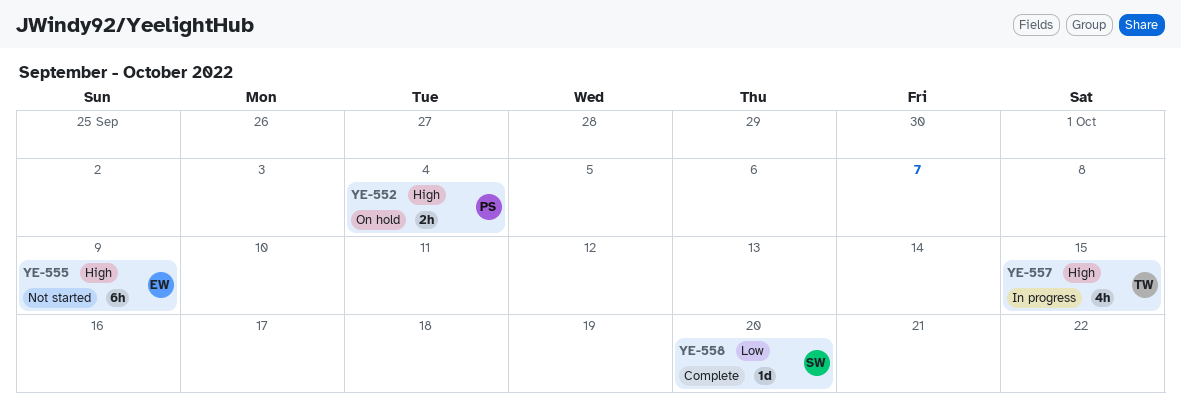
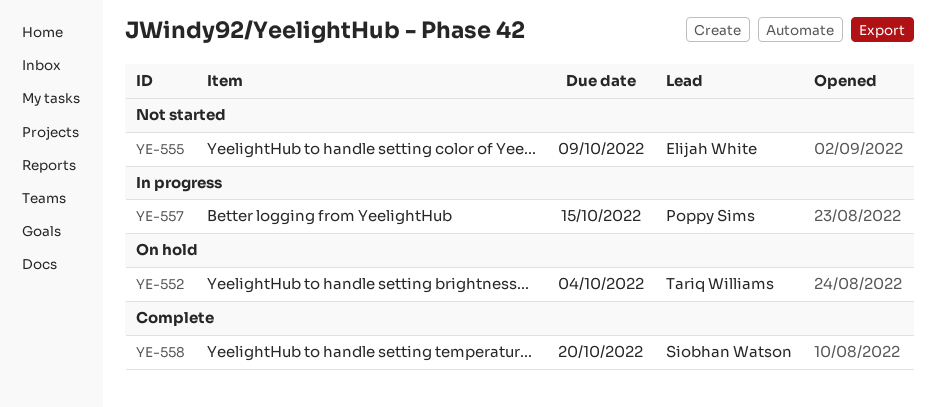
YE-552, owner: Poppy Sims -> Tariq Williams
YE-557, owner: Tariq Williams -> Poppy Sims

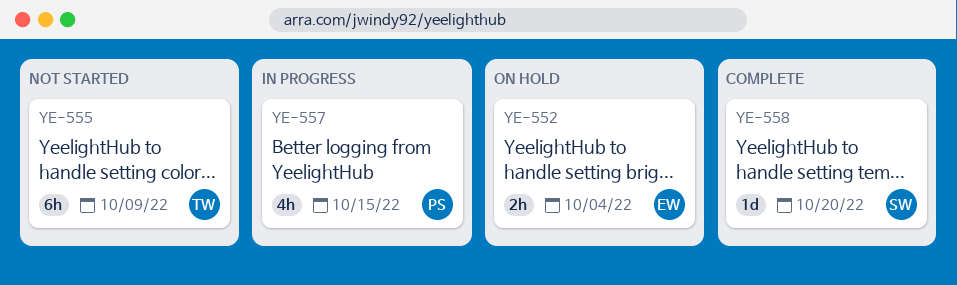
YE-552, owner: Tariq Williams -> Elijah White
YE-555, owner: Elijah White -> Tariq Williams

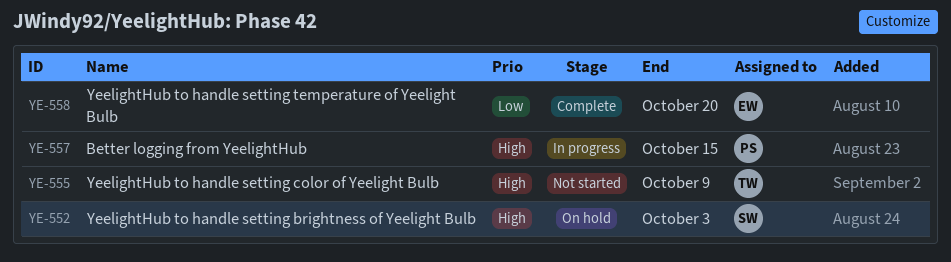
YE-552, owner: EW -> SW
YE-552, due: Oct 4 -> Oct 3
YE-558, owner: SW -> EW

